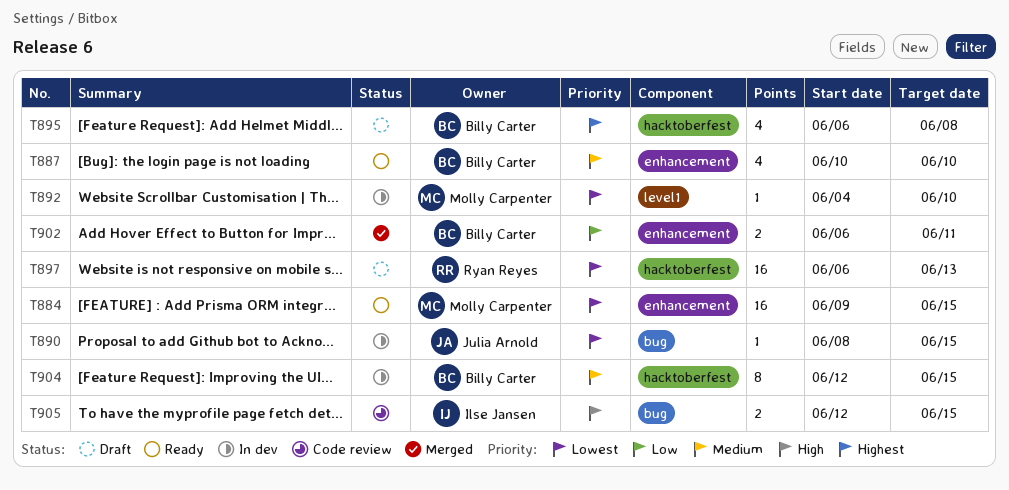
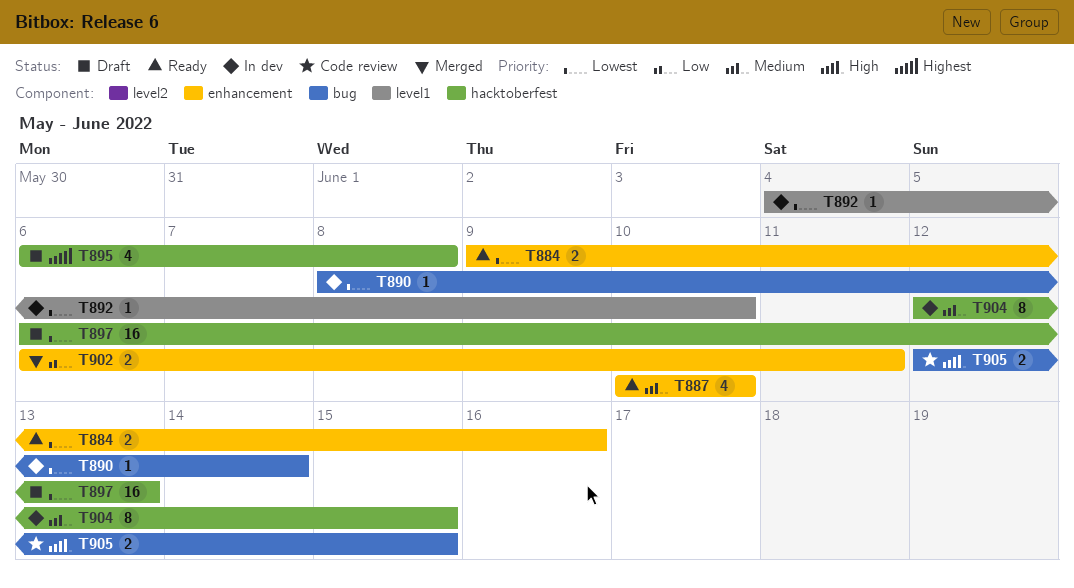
T884, estimate: 16 -> 2
T884, due: Jun 15 -> Jun 16
T890, due: Jun 15 -> Jun 14

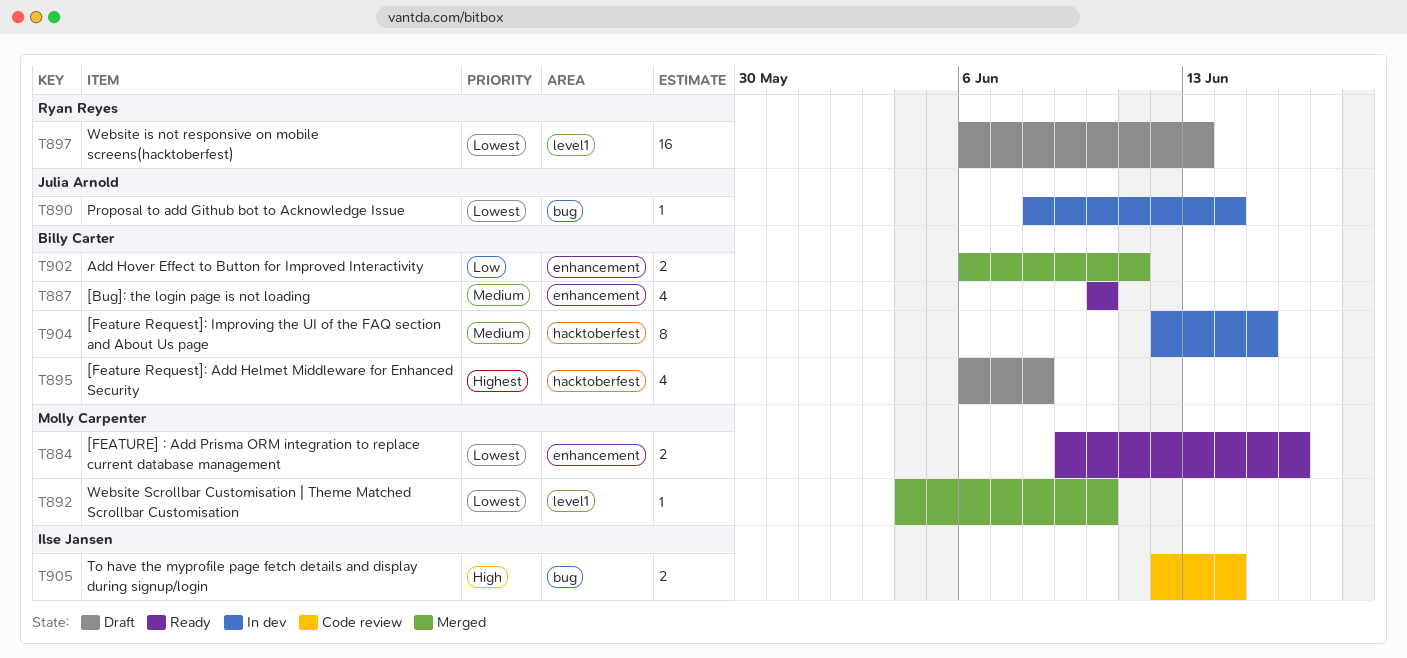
T892, status: In dev -> Merged
T897, label: hacktoberfest -> level1
T905, due: Jun 15 -> Jun 14

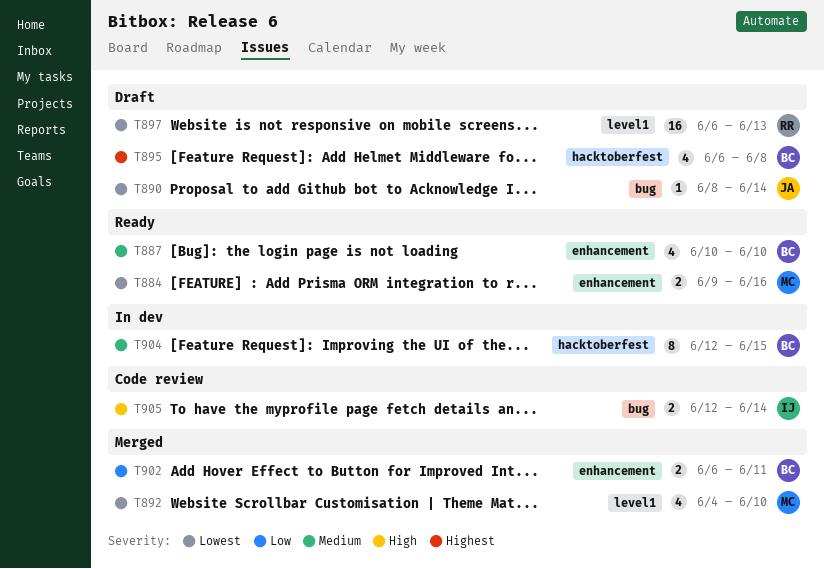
T890, status: In dev -> Draft
T892, estimate: 1 -> 4

